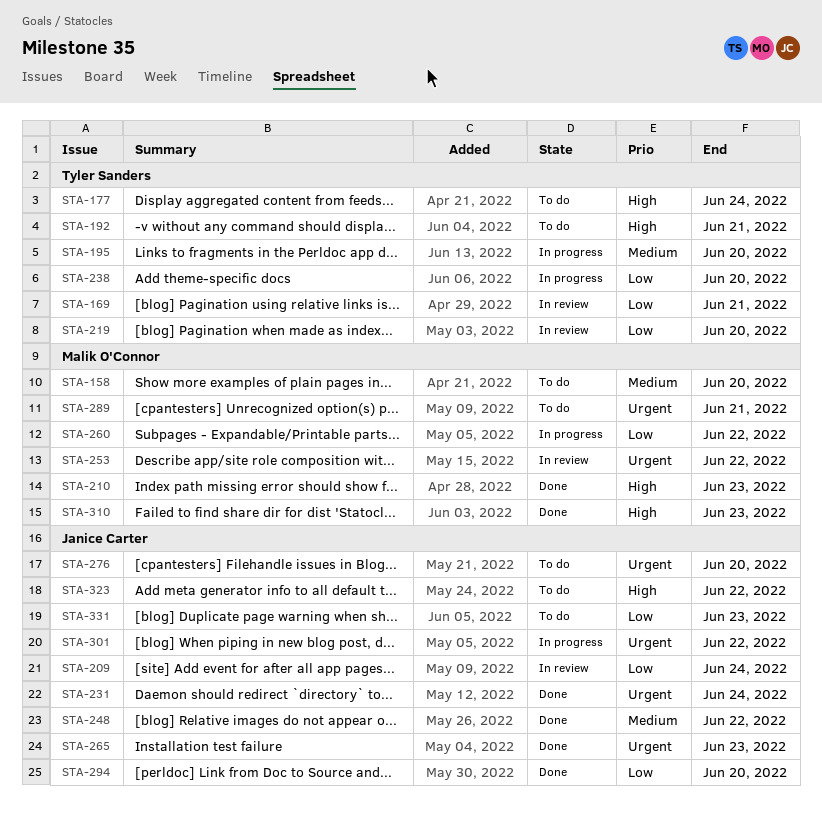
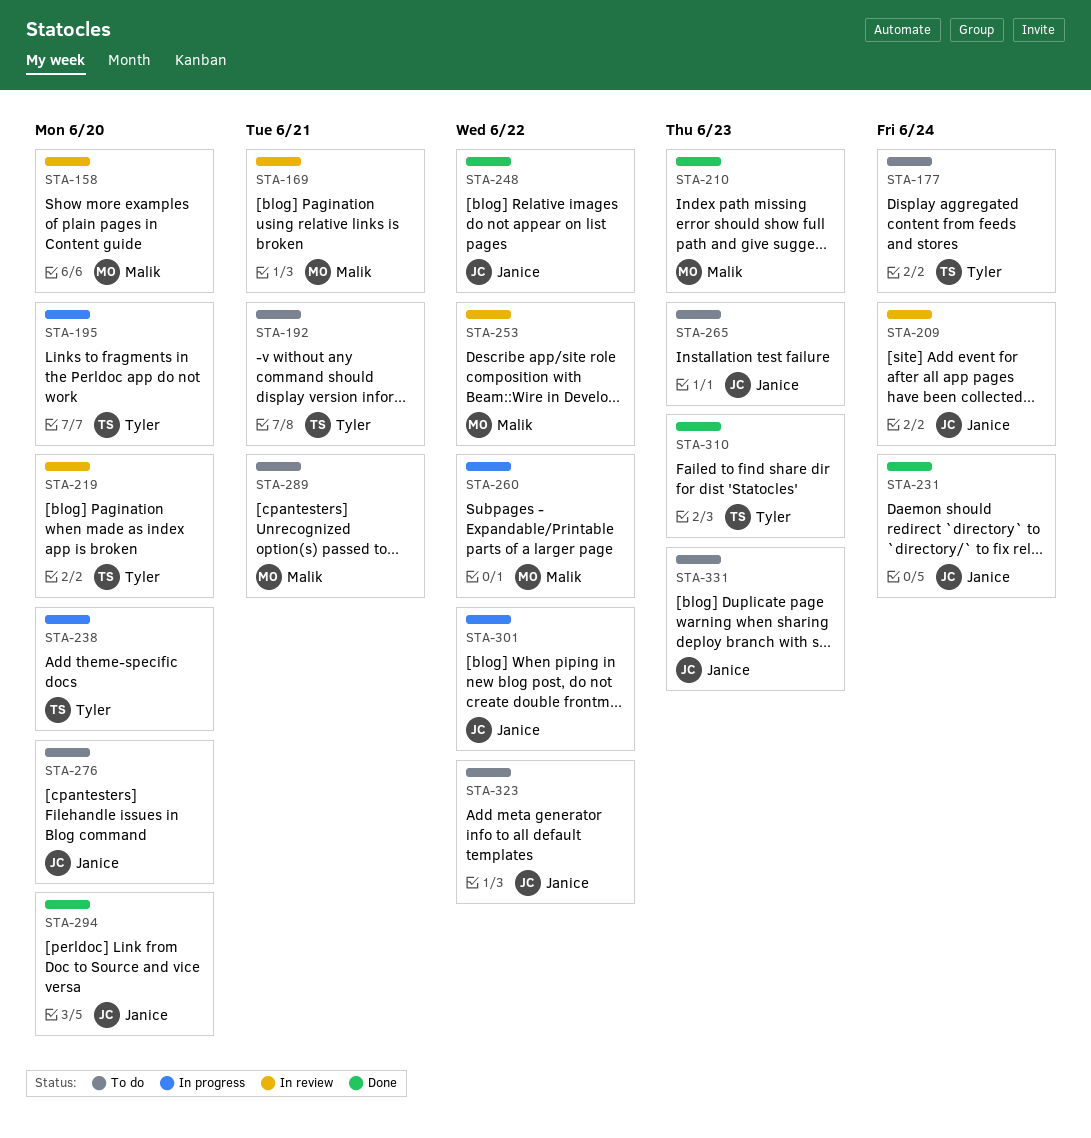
STA-158, status: To do -> In review
STA-169, owner: Tyler Sanders -> Malik O'Connor
STA-265, status: Done -> To do
STA-310, owner: Malik O'Connor -> Tyler Sanders

